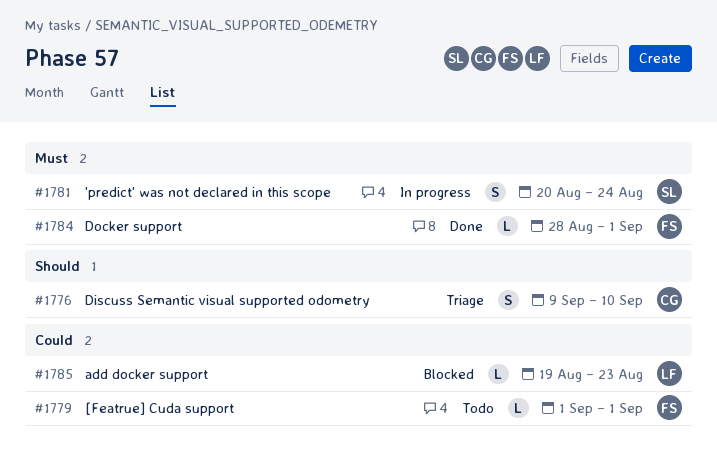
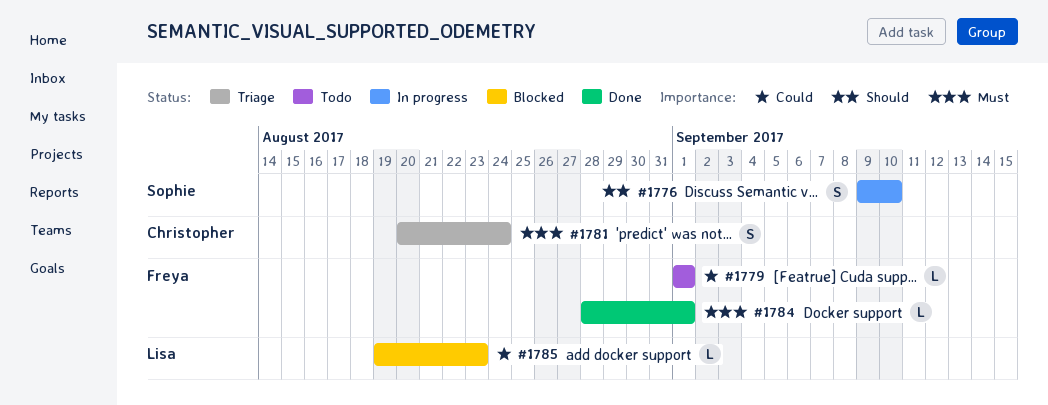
#1776, status: Triage -> In progress
#1776, owner: Christopher -> Sophie
#1781, status: In progress -> Triage
#1781, owner: Sophie -> Christopher

